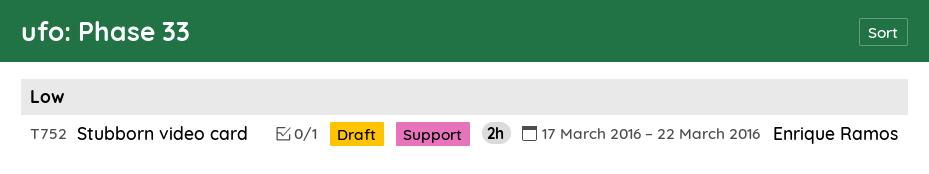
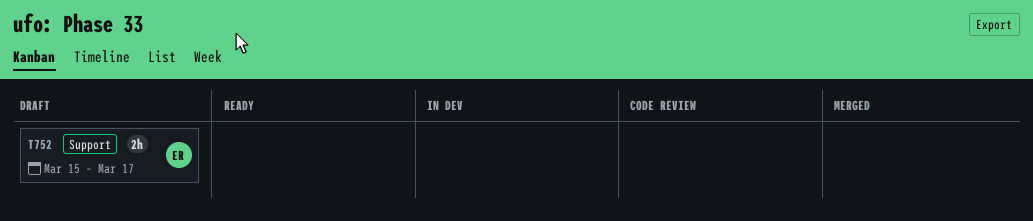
T752, start: Mar 17 -> Mar 15
T752, due: Mar 22 -> Mar 17

